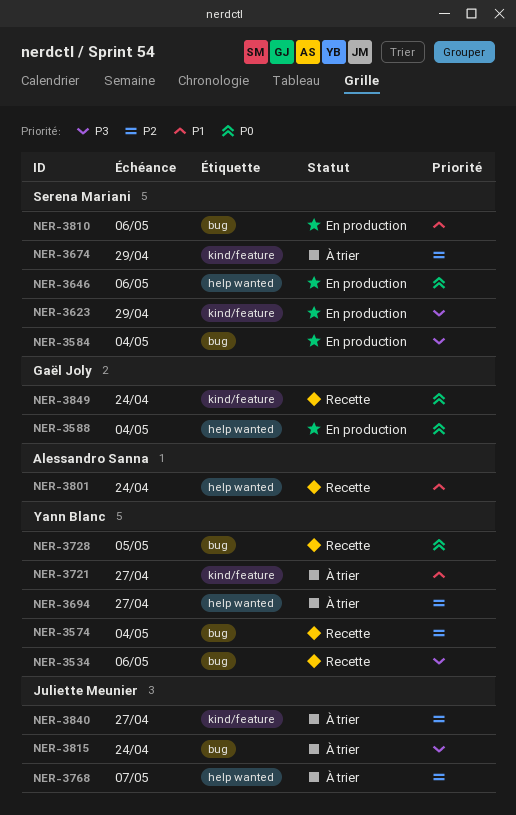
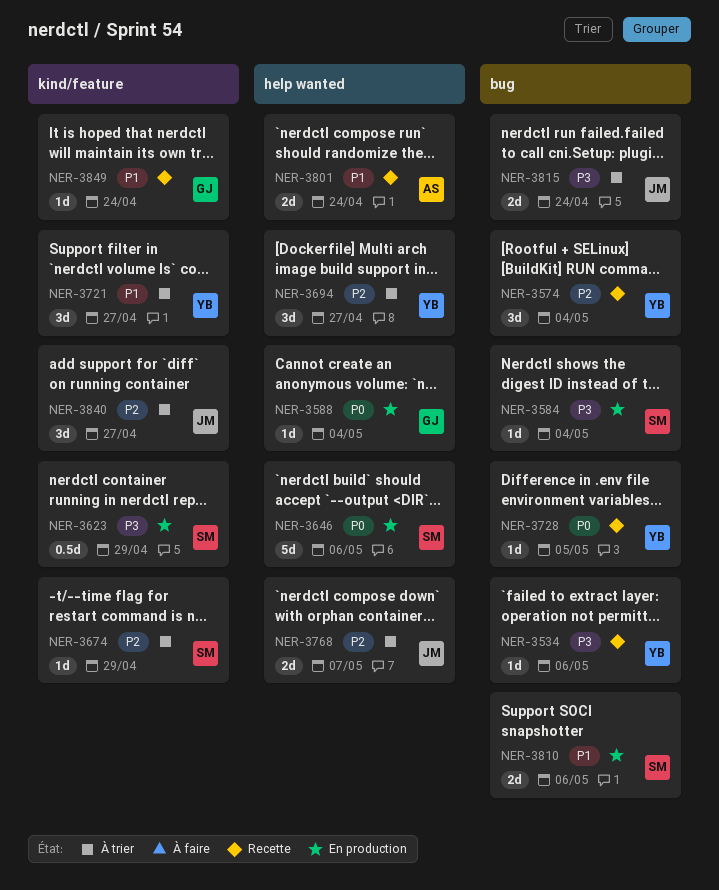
NER-3849, priority: P0 -> P1

